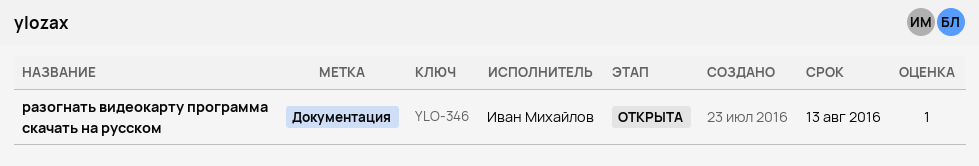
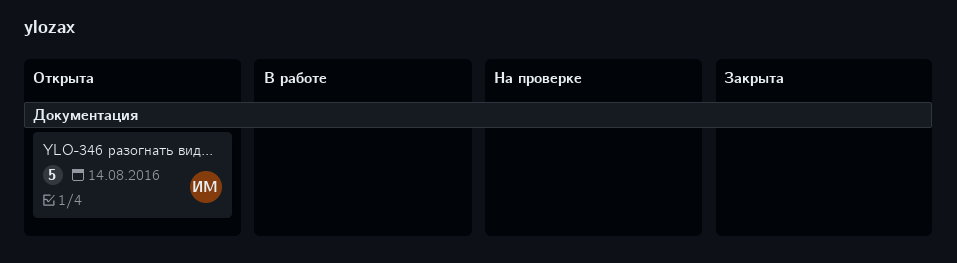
YLO-346, estimate: 1 -> 5
YLO-346, due: Aug 13 -> Aug 14

